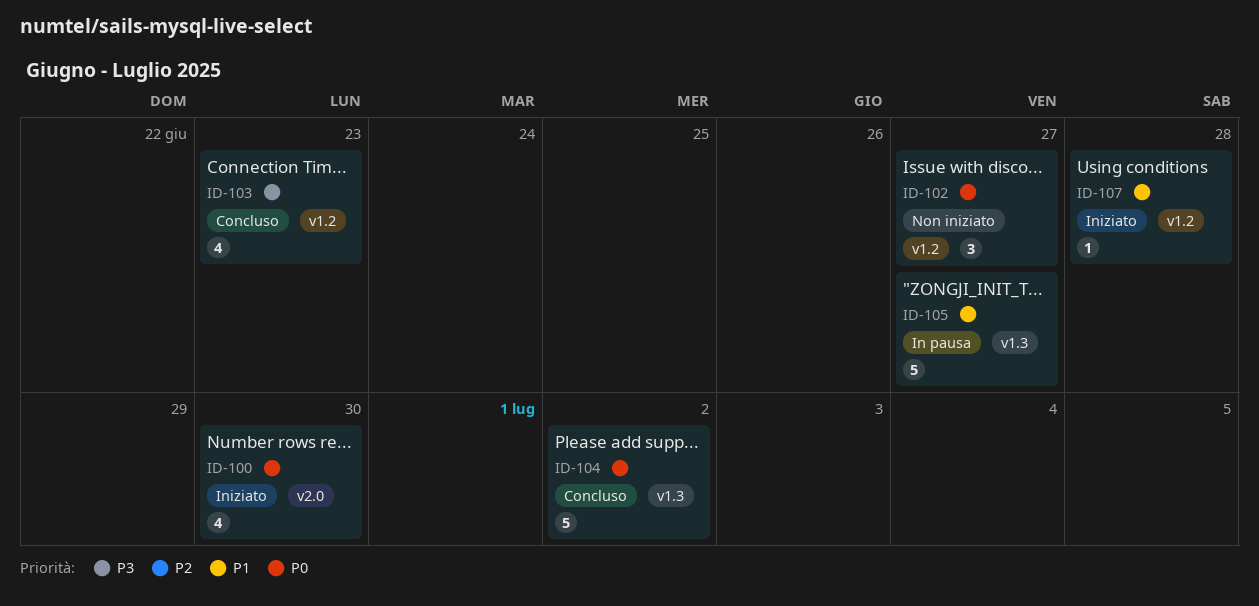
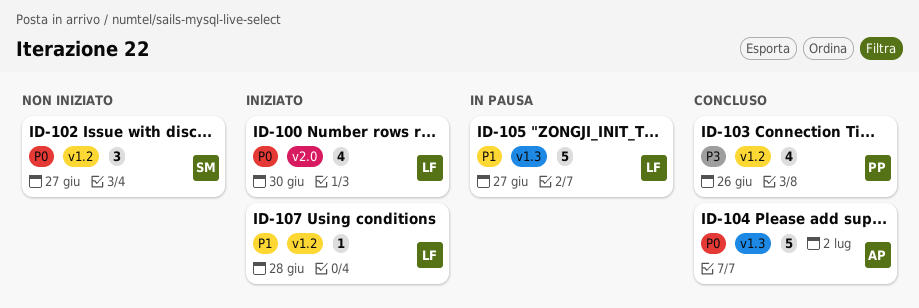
ID-103, due: Jun 23 -> Jun 26

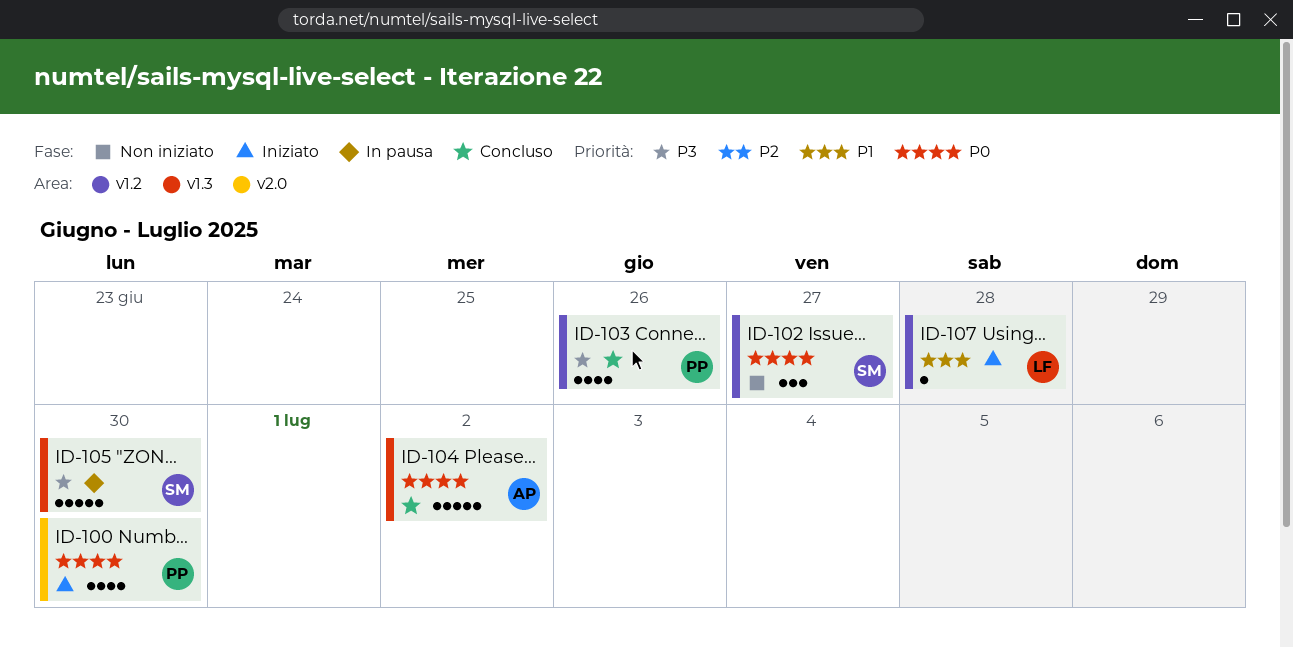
ID-100, owner: LF -> PP
ID-105, owner: LF -> SM
ID-105, priority: P1 -> P3
ID-105, due: Jun 27 -> Jun 30

